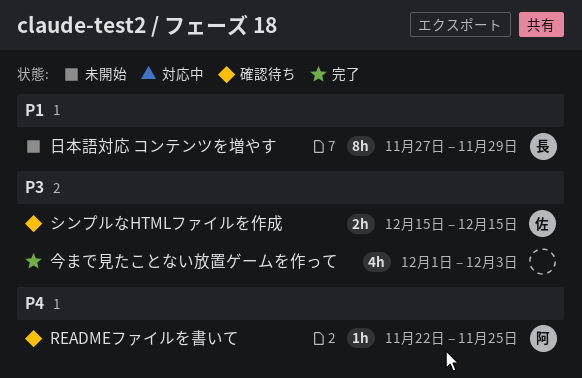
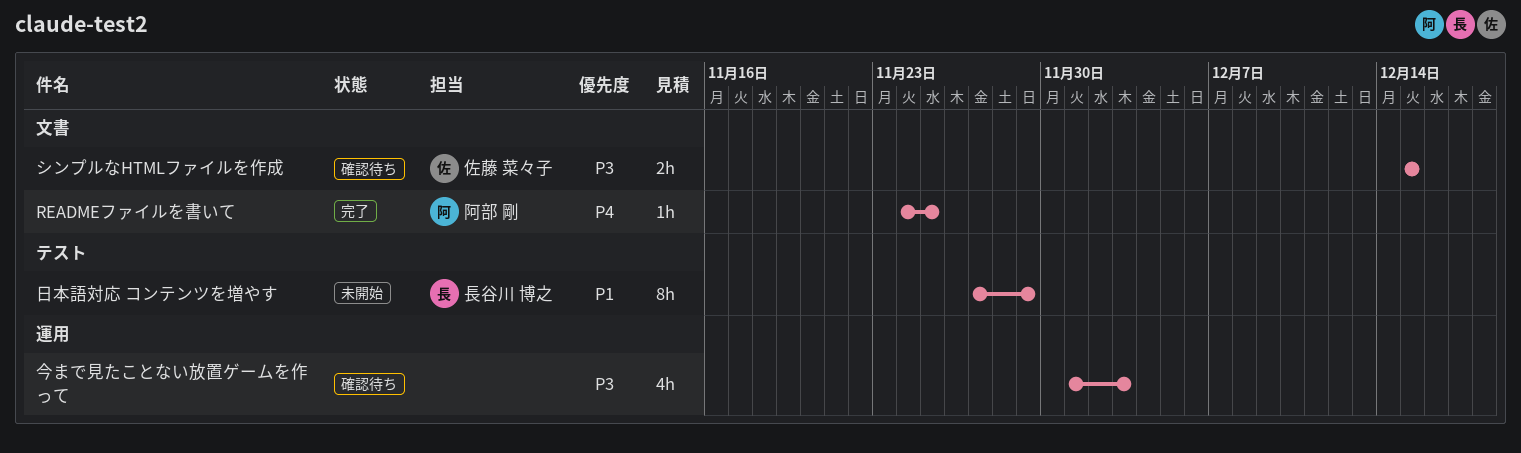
READMEファイルを書いて, status: 確認待ち -> 完了
READMEファイルを書いて, start: Nov 22 -> Nov 24
今まで見たことない放置ゲームを作って, status: 完了 -> 確認待ち

